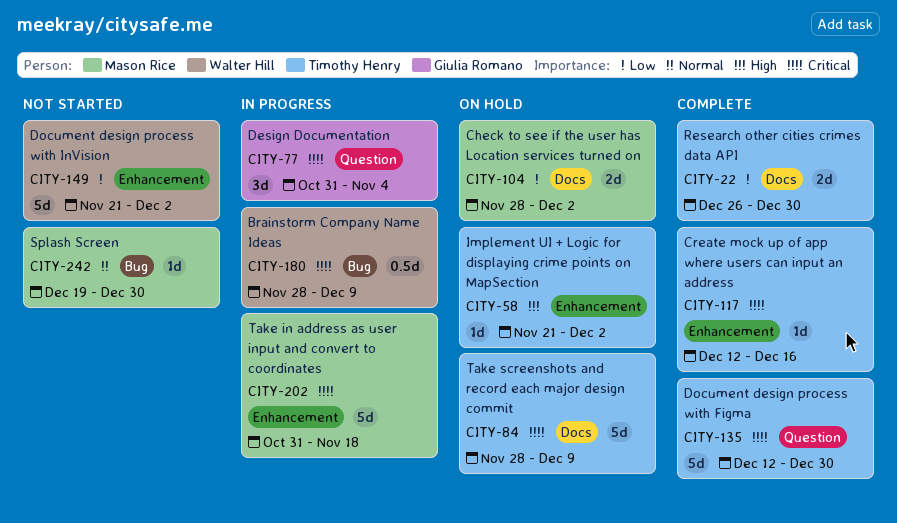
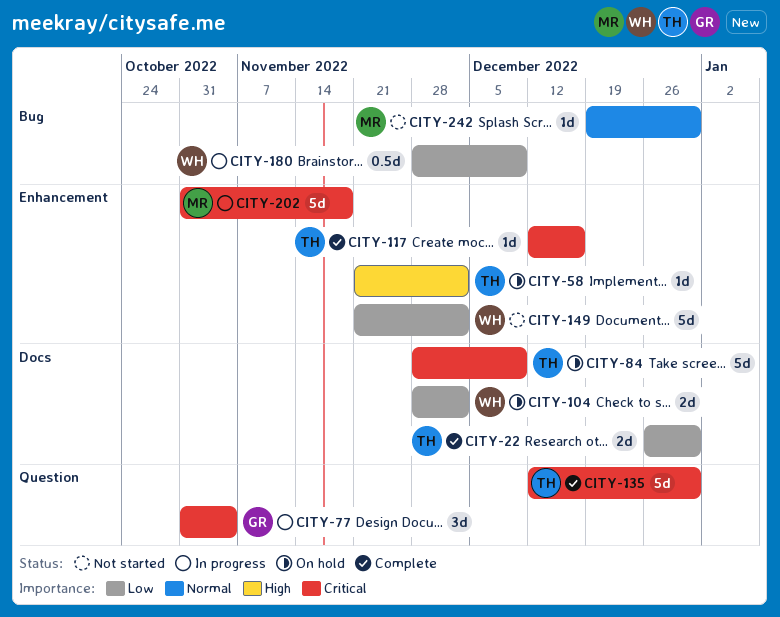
CITY-104, owner: Mason Rice -> Walter Hill
CITY-180, priority: Critical -> Low

